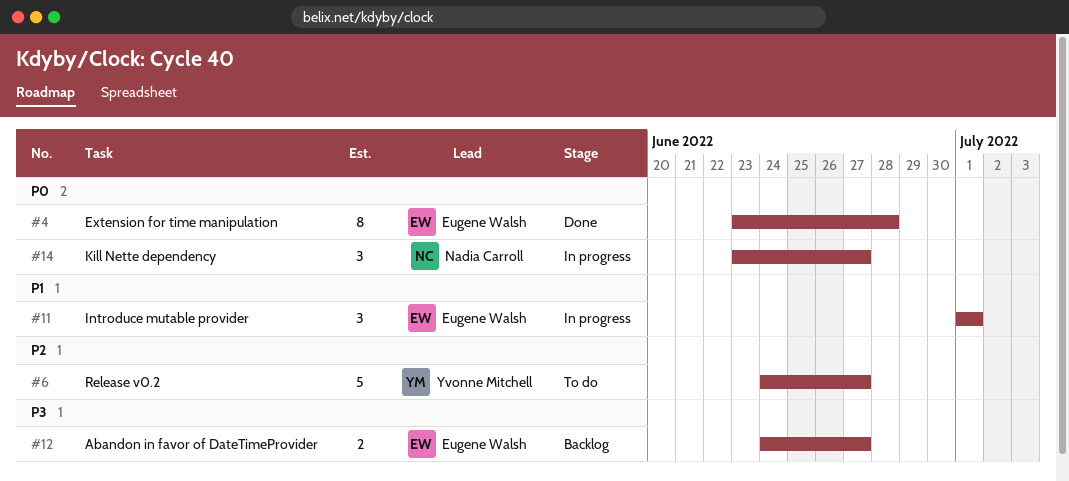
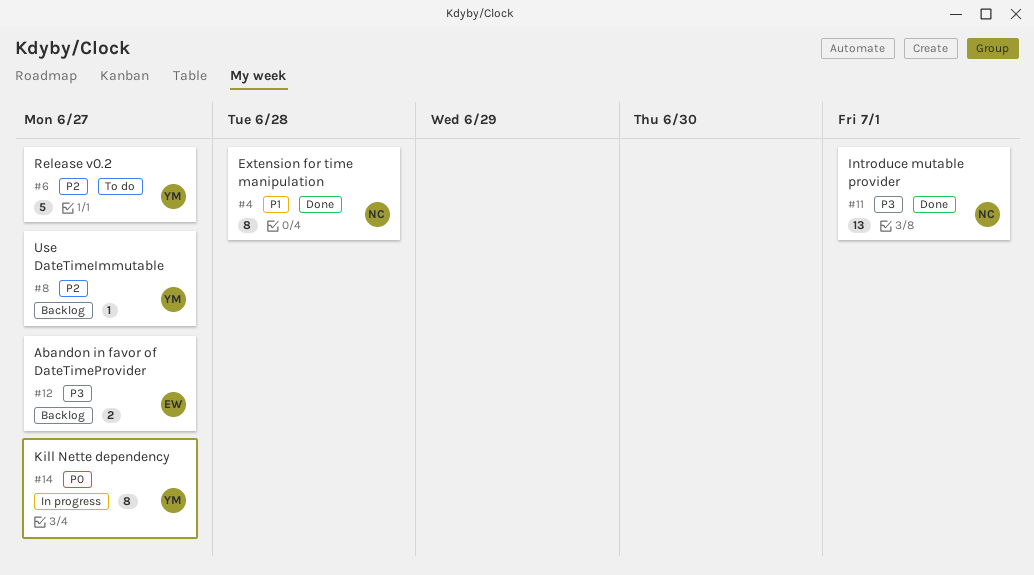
#4, owner: Eugene Walsh -> Nadia Carroll
#4, priority: P0 -> P1
#8: none -> present
#11, status: In progress -> Done
#11, owner: Eugene Walsh -> Nadia Carroll
#11, priority: P1 -> P3
#11, estimate: 3 -> 13
#14, owner: Nadia Carroll -> Yvonne Mitchell
#14, estimate: 3 -> 8

